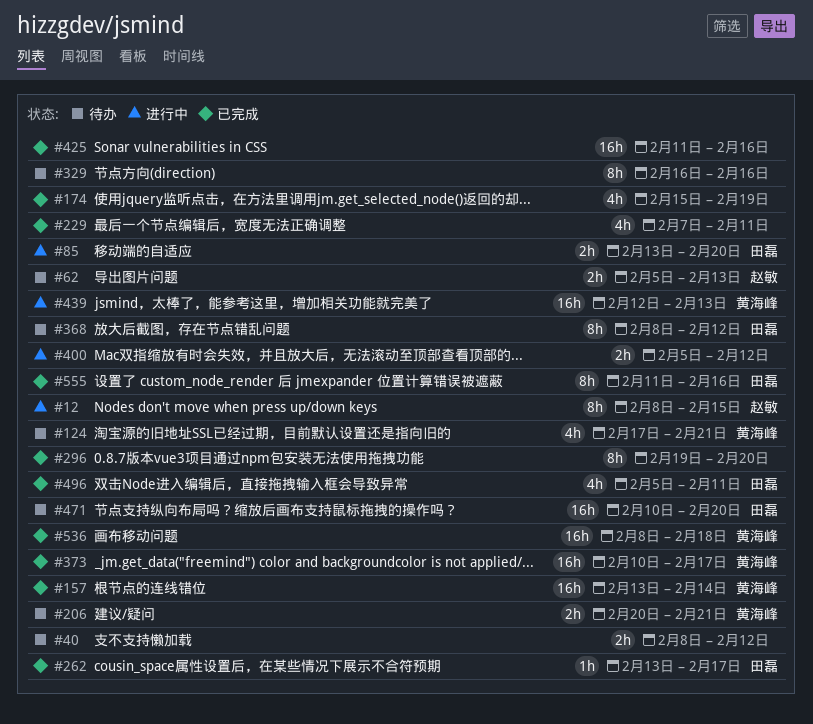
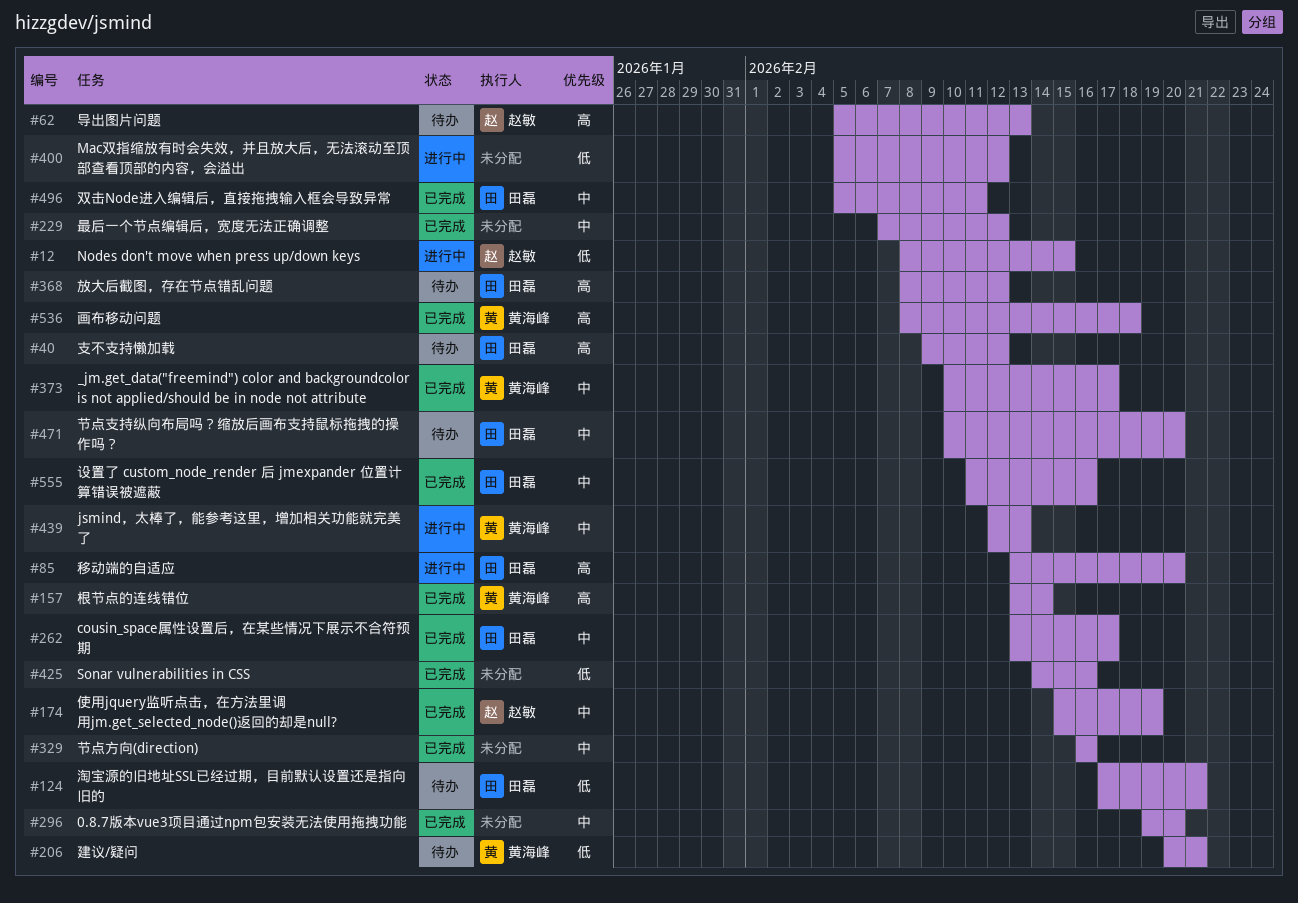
#40, owner: none -> 田磊
#40, start: Feb 8 -> Feb 9
#124, owner: 黄海峰 -> 田磊
#174, owner: none -> 赵敏
#229, due: Feb 11 -> Feb 12
#329, status: 待办 -> 已完成
#425, start: Feb 11 -> Feb 14

